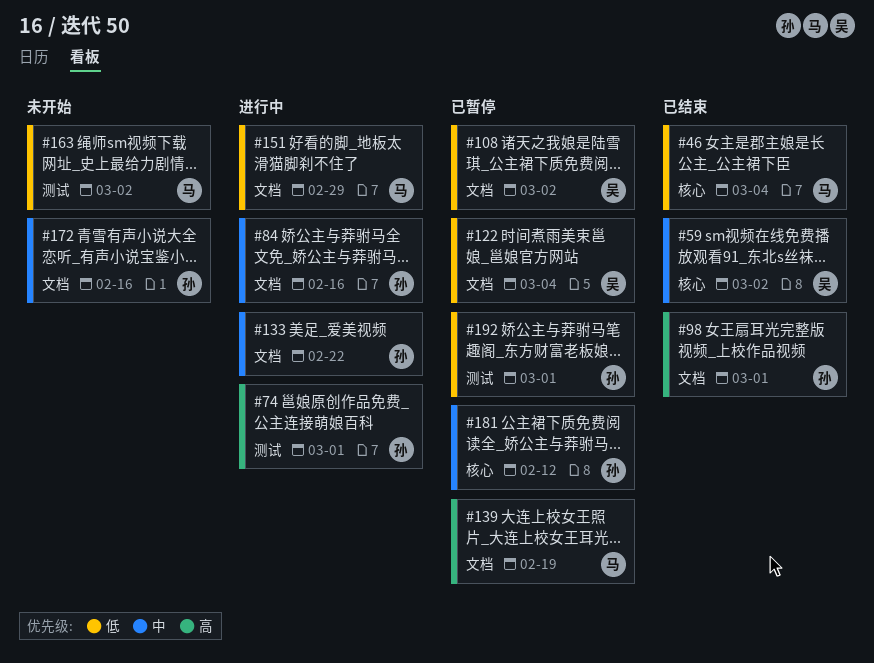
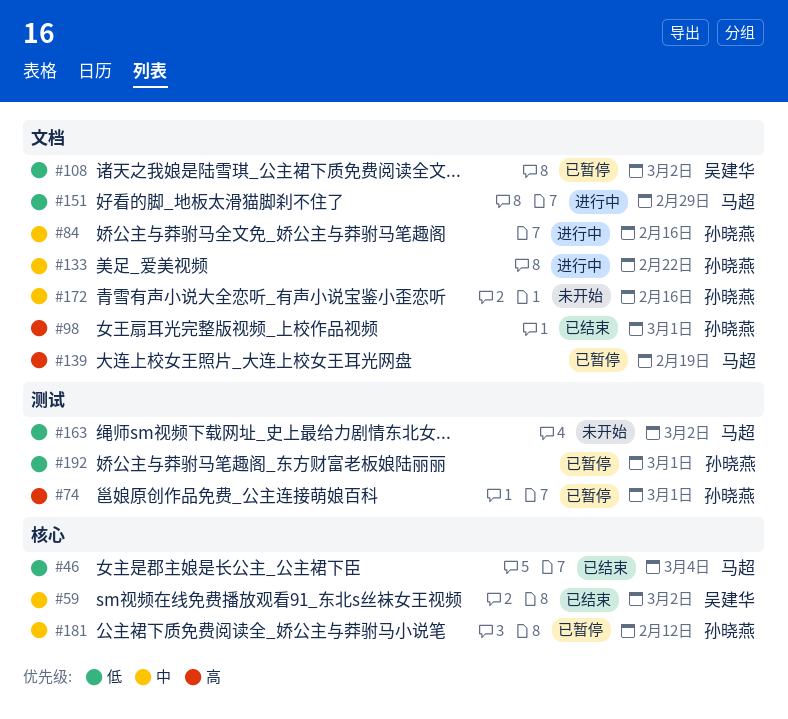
#74, status: 进行中 -> 已暂停
#122: present -> none

